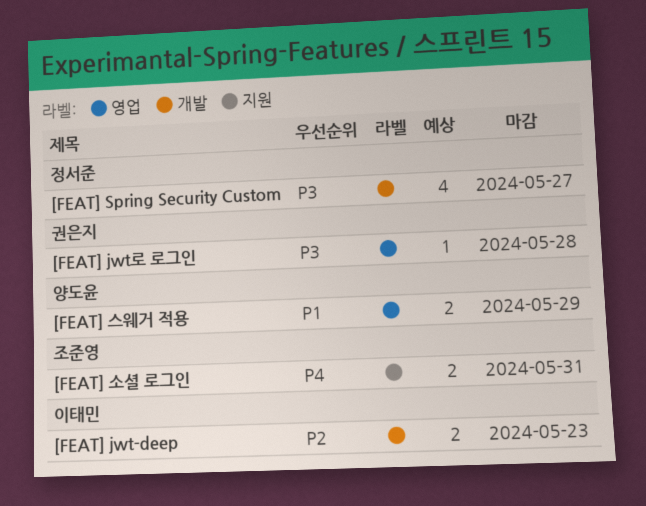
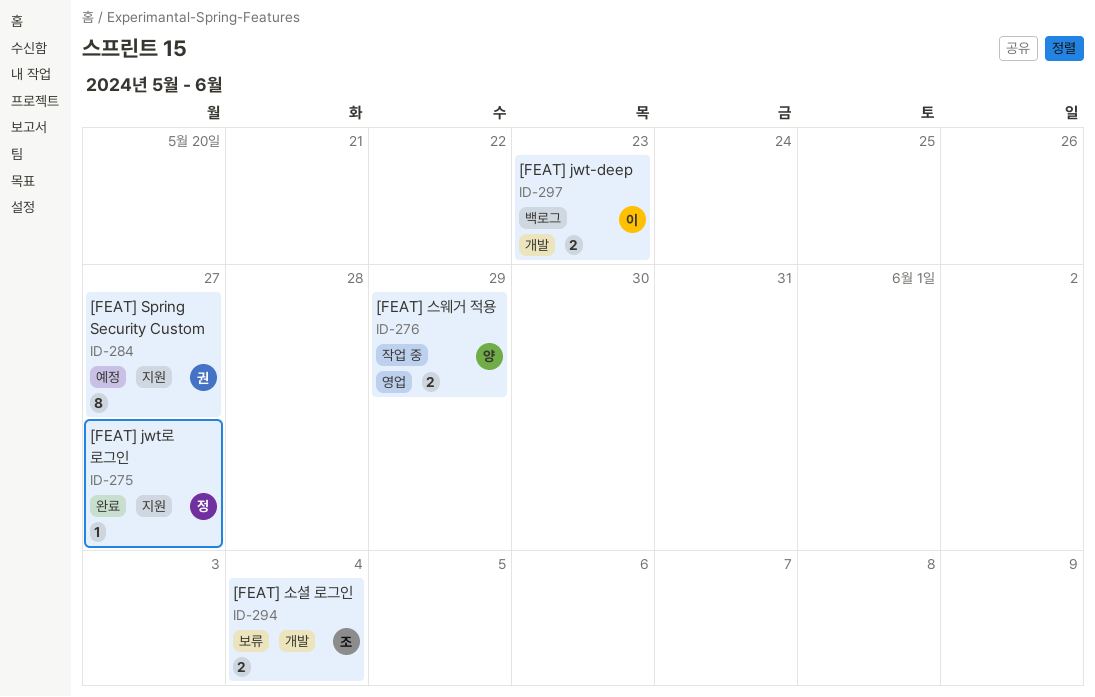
[FEAT] jwt로 로그인, owner: 권은지 -> 정서준
[FEAT] jwt로 로그인, label: 영업 -> 지원
[FEAT] jwt로 로그인, due: May 28 -> May 27
[FEAT] Spring Security Custom, owner: 정서준 -> 권은지
[FEAT] Spring Security Custom, label: 개발 -> 지원
[FEAT] Spring Security Custom, estimate: 4 -> 8
[FEAT] 소셜 로그인, label: 지원 -> 개발
[FEAT] 소셜 로그인, due: May 31 -> Jun 4

